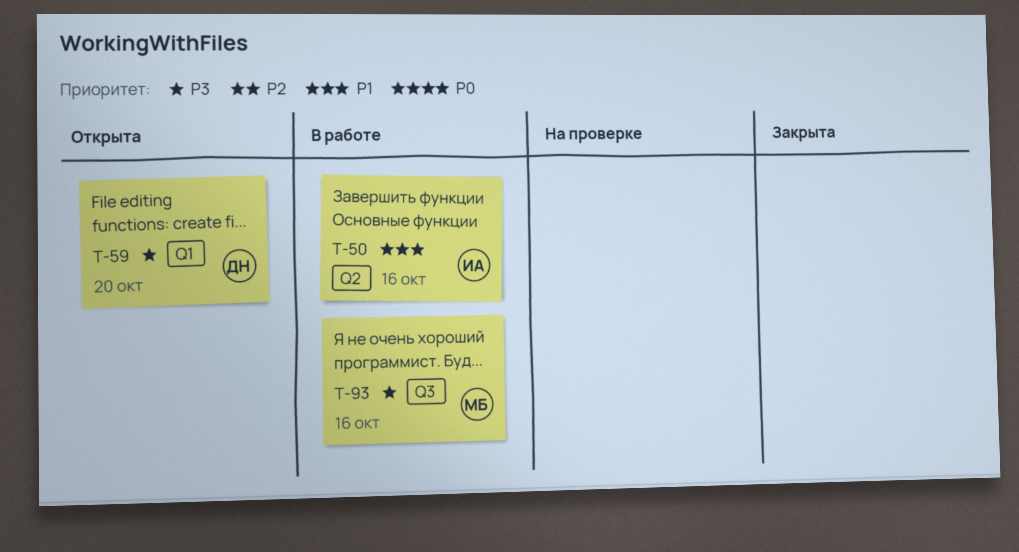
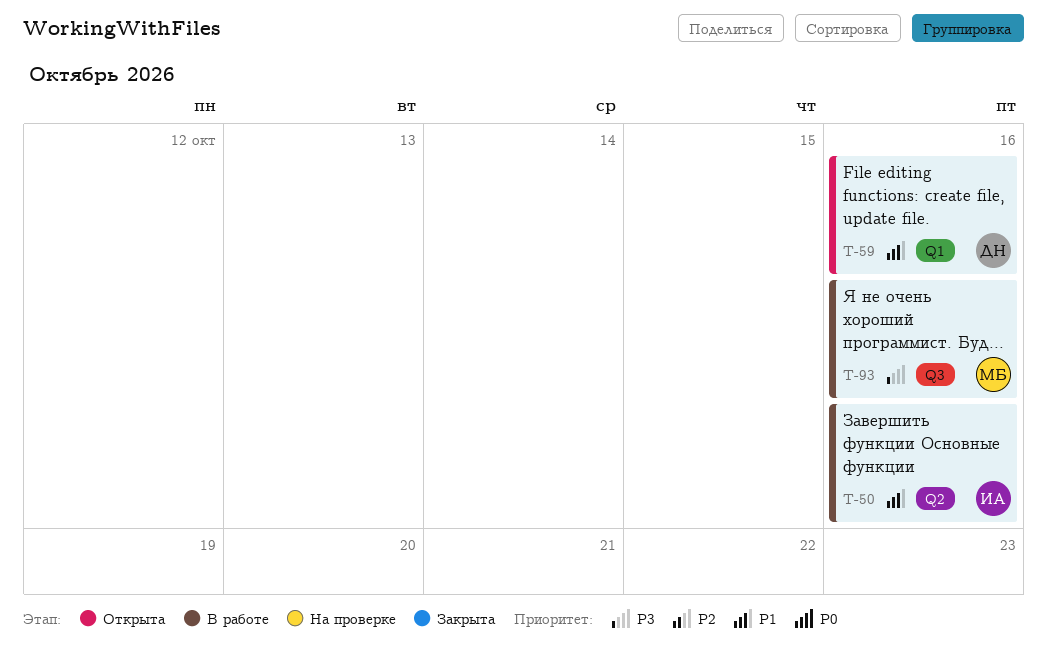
T-59, priority: P3 -> P1
T-59, due: Oct 20 -> Oct 16

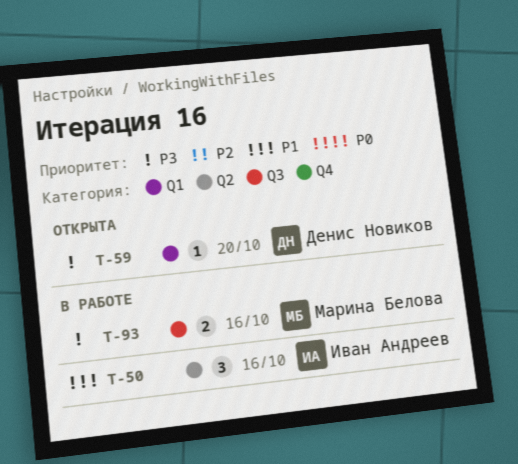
T-59, priority: P1 -> P3
T-59, due: Oct 16 -> Oct 20

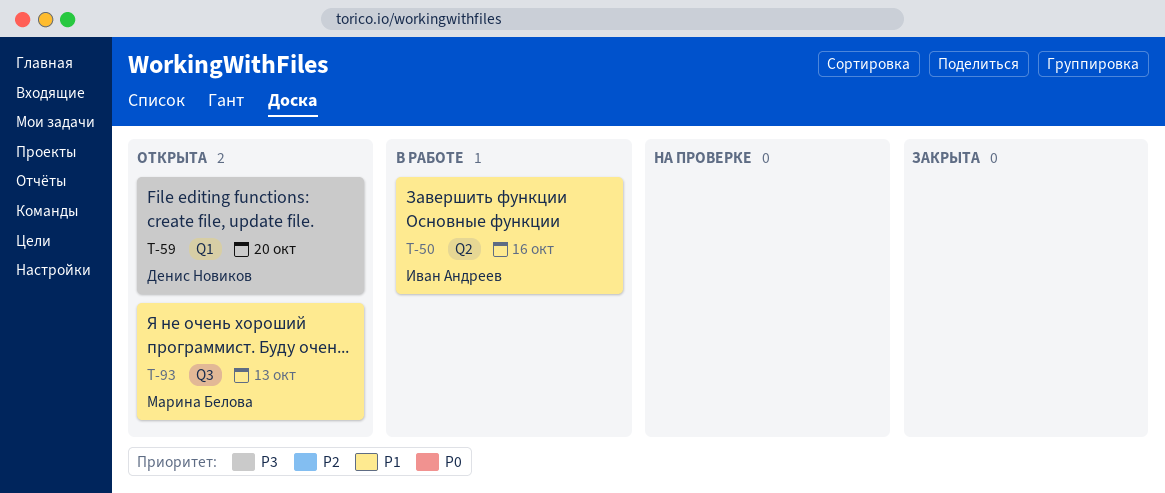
T-93, status: В работе -> Открыта
T-93, priority: P3 -> P1
T-93, due: Oct 16 -> Oct 13

